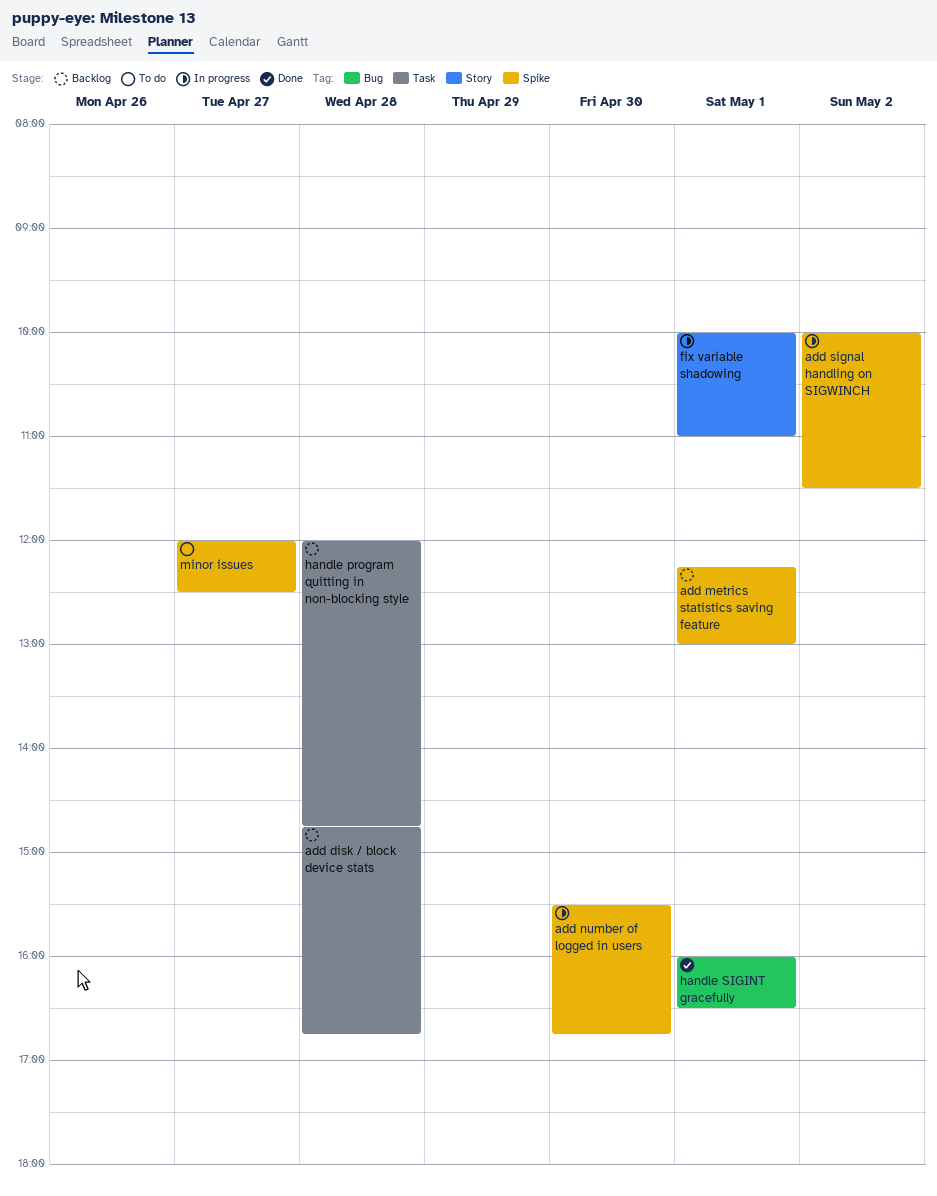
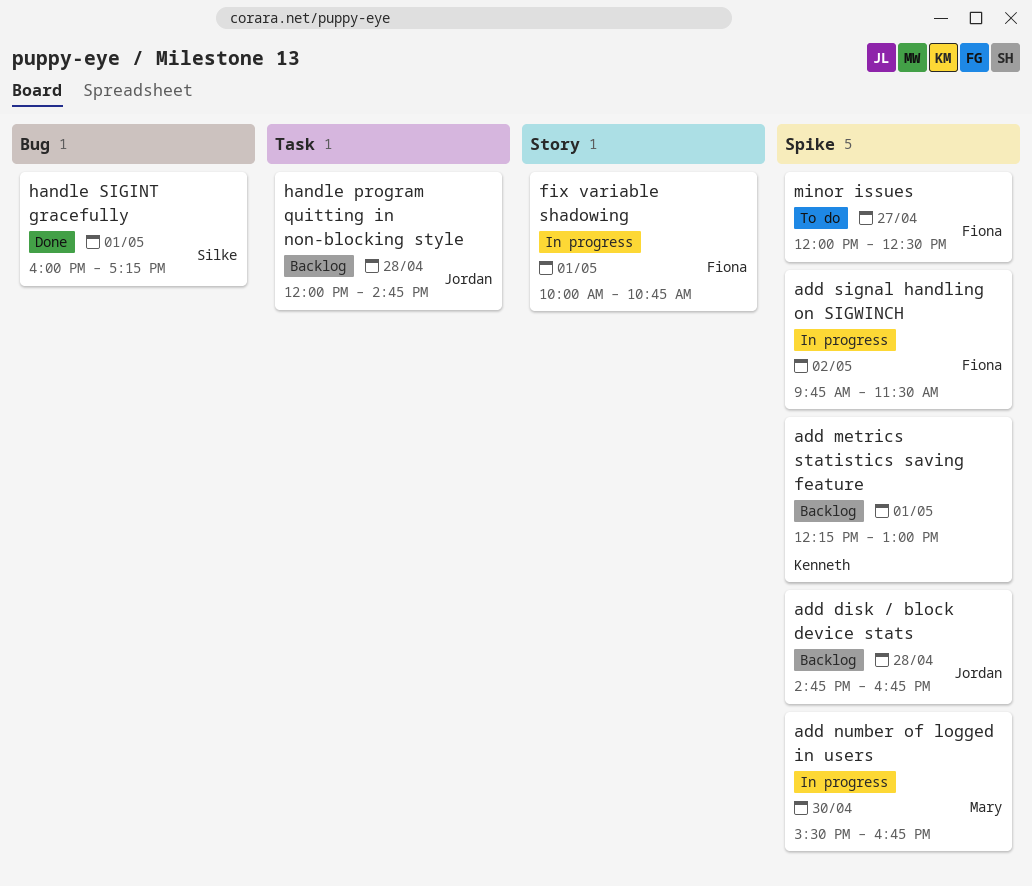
add disk / block device stats, label: Task -> Spike
add signal handling on SIGWINCH, begins: 10:00 -> 09:45
fix variable shadowing, ends: 11:00 -> 10:45
handle SIGINT gracefully, ends: 16:30 -> 17:15

